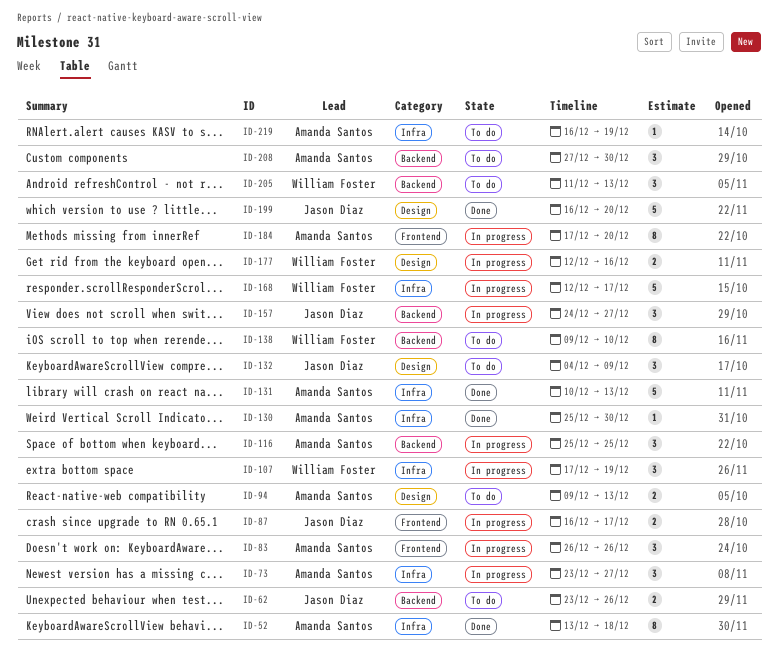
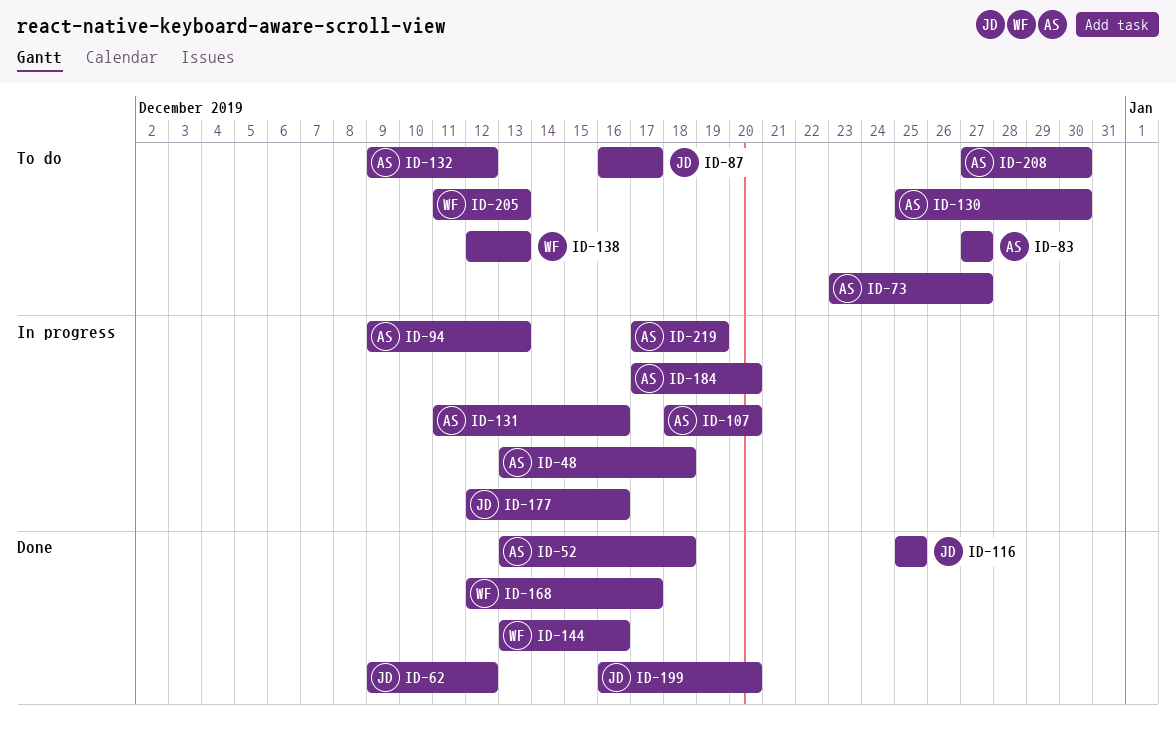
ID-48: none -> present
ID-62, status: To do -> Done
ID-62, start: Dec 23 -> Dec 9
ID-62, due: Dec 26 -> Dec 12
ID-73, status: In progress -> To do
ID-83, status: In progress -> To do
ID-83, start: Dec 26 -> Dec 27
ID-83, due: Dec 26 -> Dec 27
ID-87, status: In progress -> To do
ID-94, status: To do -> In progress
ID-107, owner: William Foster -> Amanda Santos
ID-107, start: Dec 17 -> Dec 18
ID-107, due: Dec 19 -> Dec 20
ID-116, status: In progress -> Done
ID-116, owner: Amanda Santos -> Jason Diaz
ID-130, status: Done -> To do
ID-131, status: Done -> In progress
ID-131, start: Dec 10 -> Dec 11
ID-131, due: Dec 13 -> Dec 16
ID-132, owner: Jason Diaz -> Amanda Santos
ID-132, start: Dec 4 -> Dec 9
ID-132, due: Dec 9 -> Dec 12
ID-138, start: Dec 9 -> Dec 12
ID-138, due: Dec 10 -> Dec 13
ID-144: none -> present
ID-157: present -> none
ID-168, status: In progress -> Done
ID-177, owner: William Foster -> Jason Diaz
ID-219, status: To do -> In progress
ID-219, start: Dec 16 -> Dec 17

